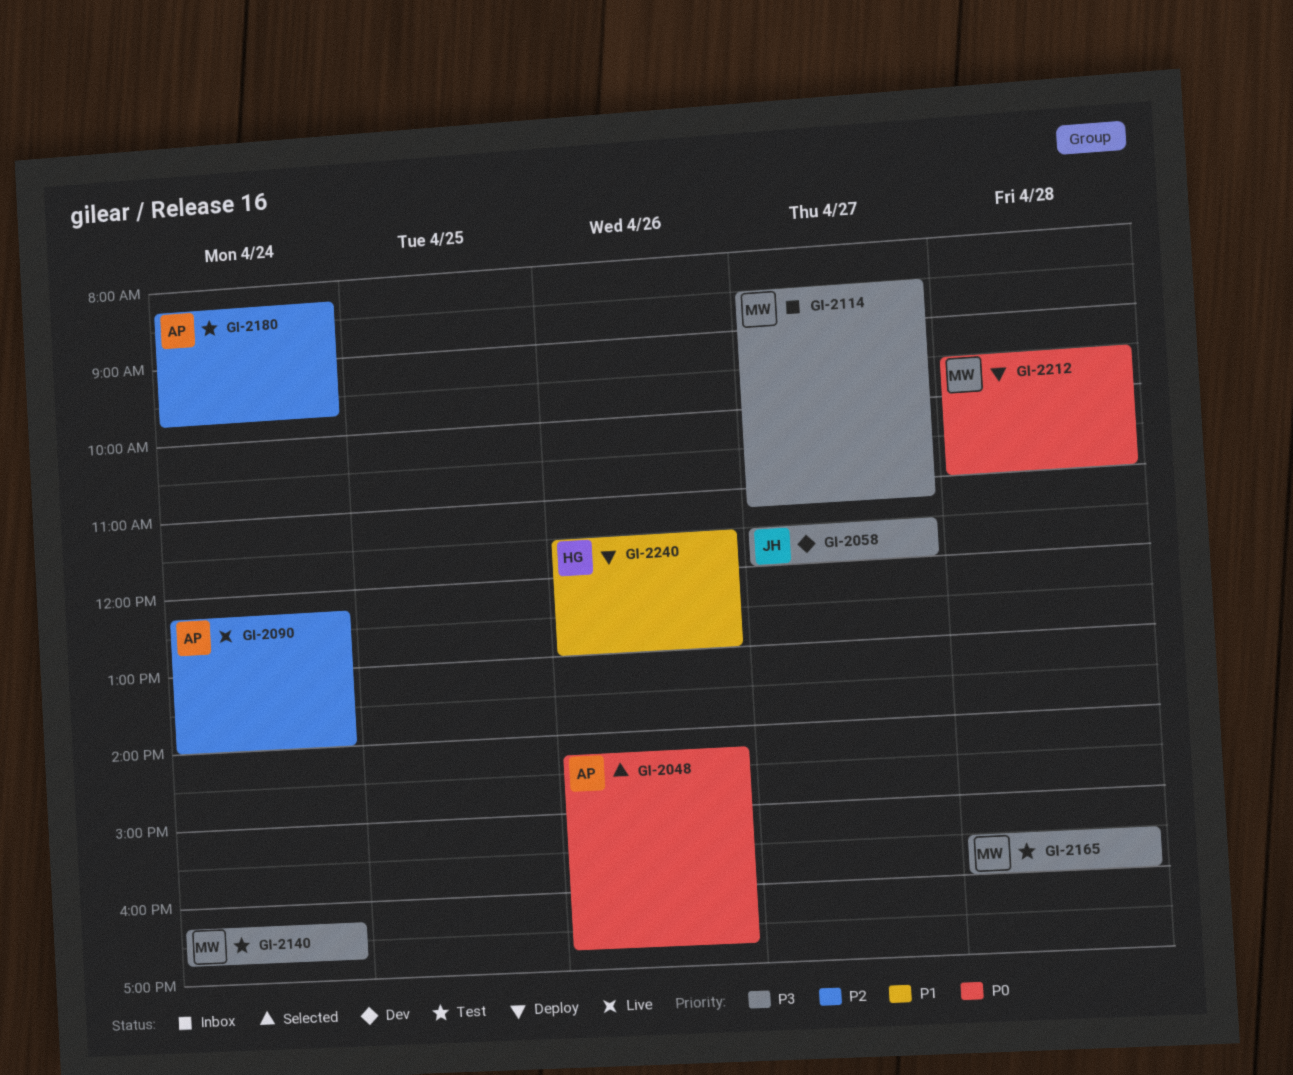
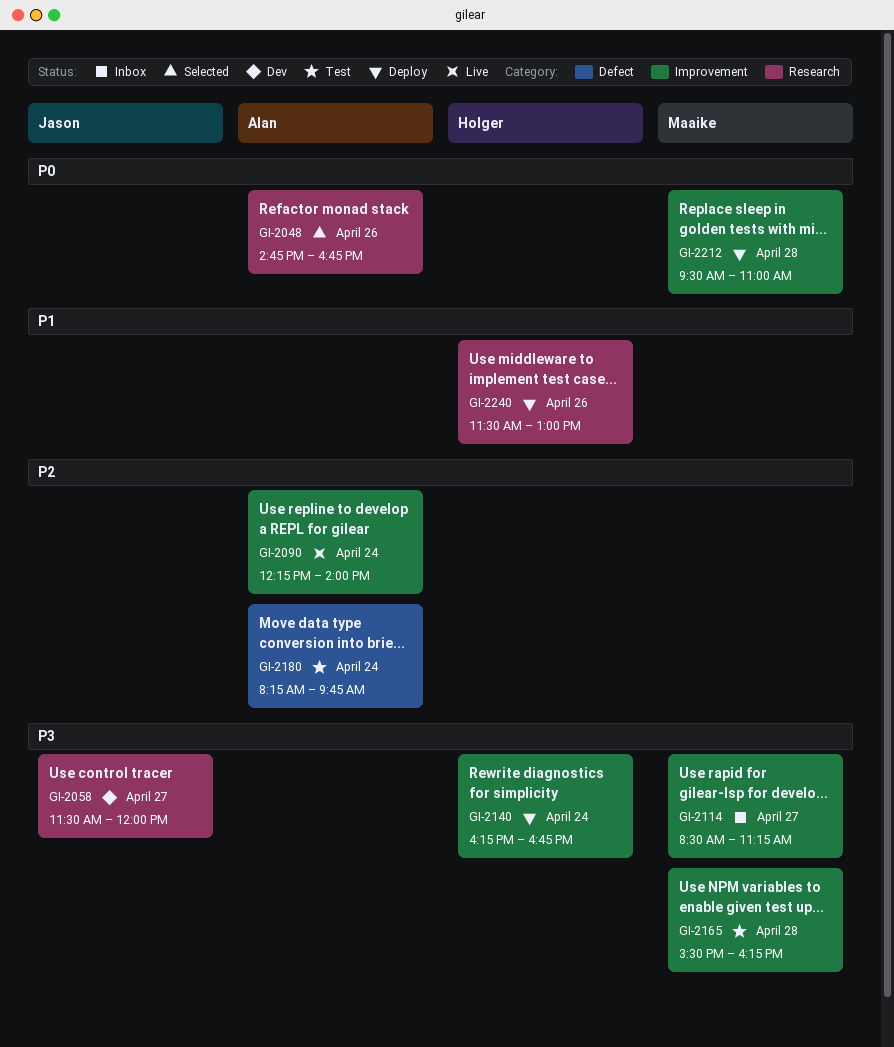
GI-2048, begins: 14:15 -> 14:45
GI-2140, status: Test -> Deploy
GI-2140, owner: Maaike -> Holger
GI-2165, ends: 16:00 -> 16:15

